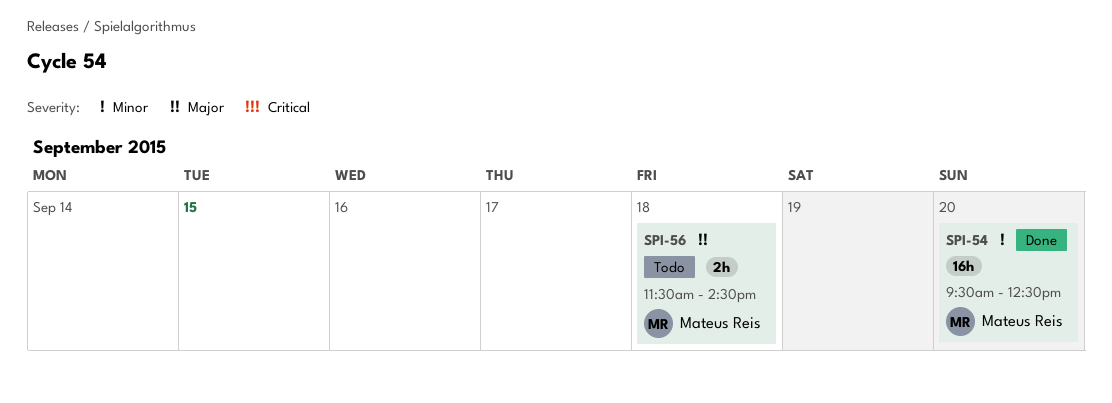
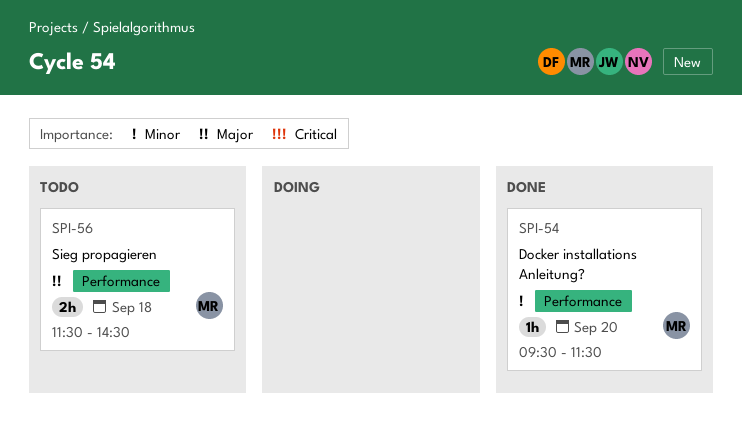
SPI-54, estimate: 16h -> 1h
SPI-54, ends: 12:30 -> 11:30

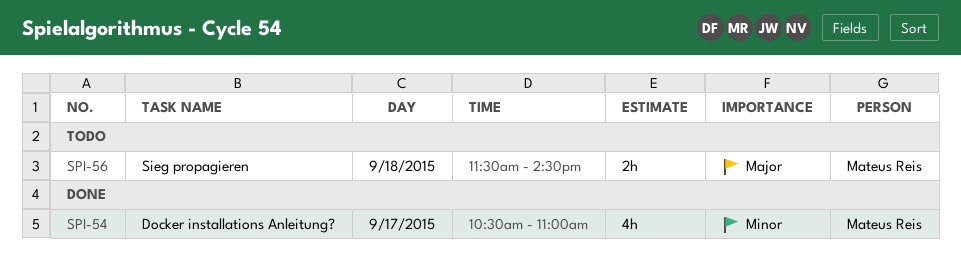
SPI-54, estimate: 1h -> 4h
SPI-54, day: Sep 20 -> Sep 17
SPI-54, begins: 09:30 -> 10:30
SPI-54, ends: 11:30 -> 11:00

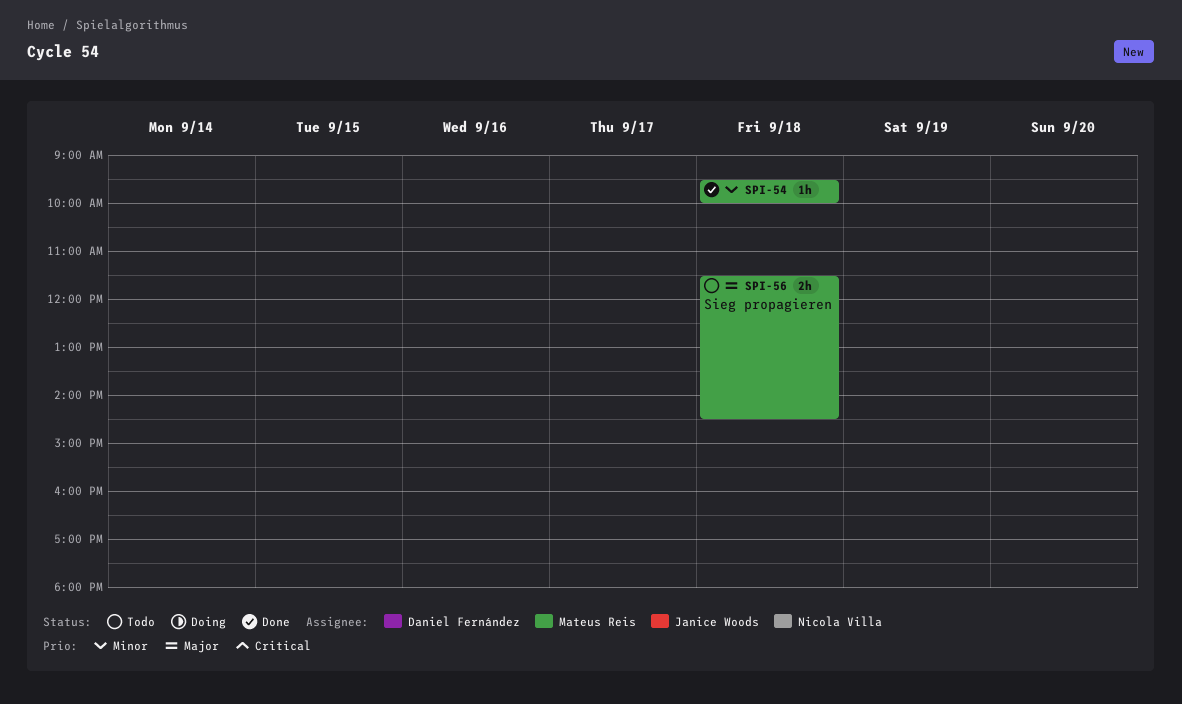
SPI-54, estimate: 4h -> 1h
SPI-54, day: Sep 17 -> Sep 18
SPI-54, begins: 10:30 -> 09:30
SPI-54, ends: 11:00 -> 10:00

